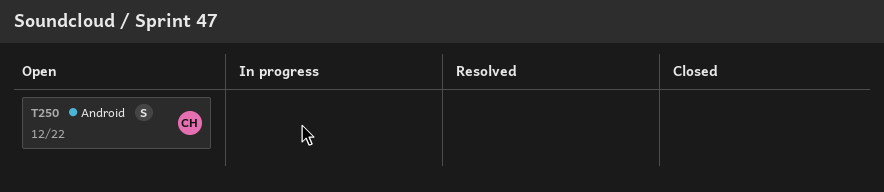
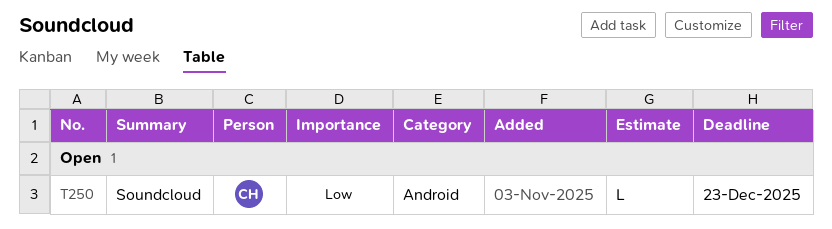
T250, estimate: S -> L
T250, due: Dec 22 -> Dec 23

